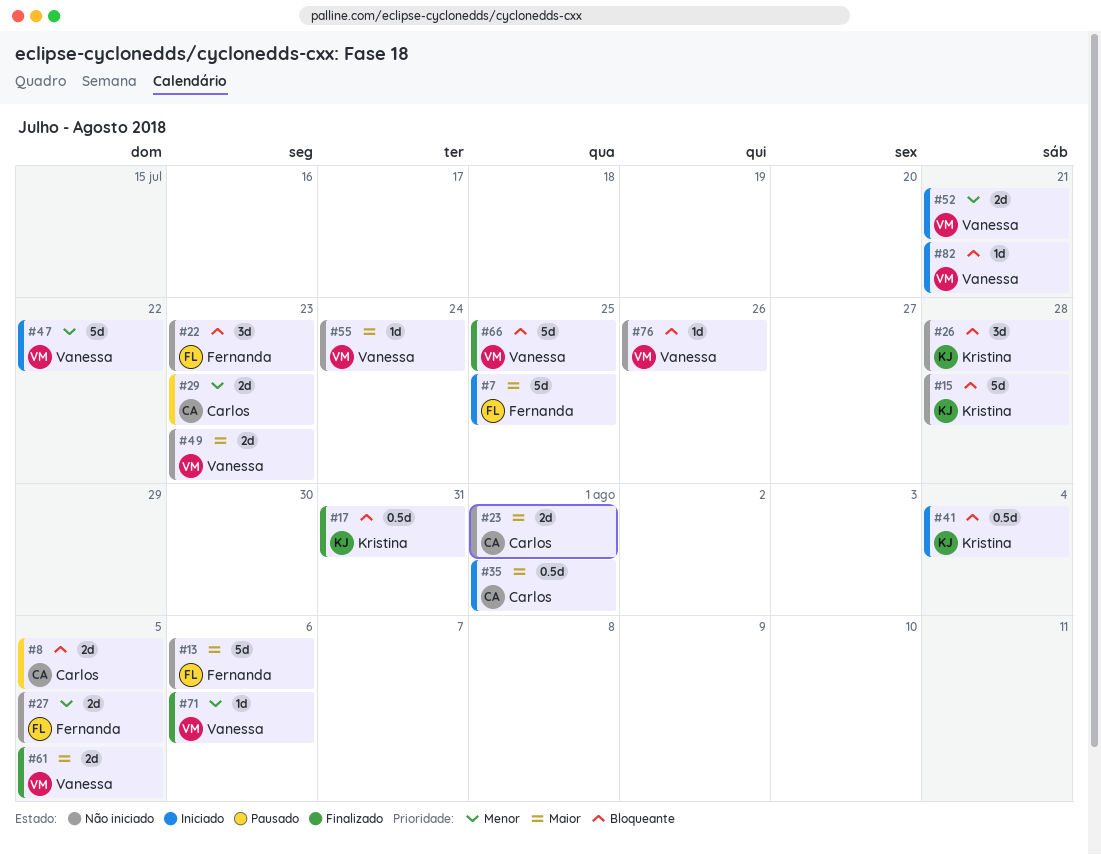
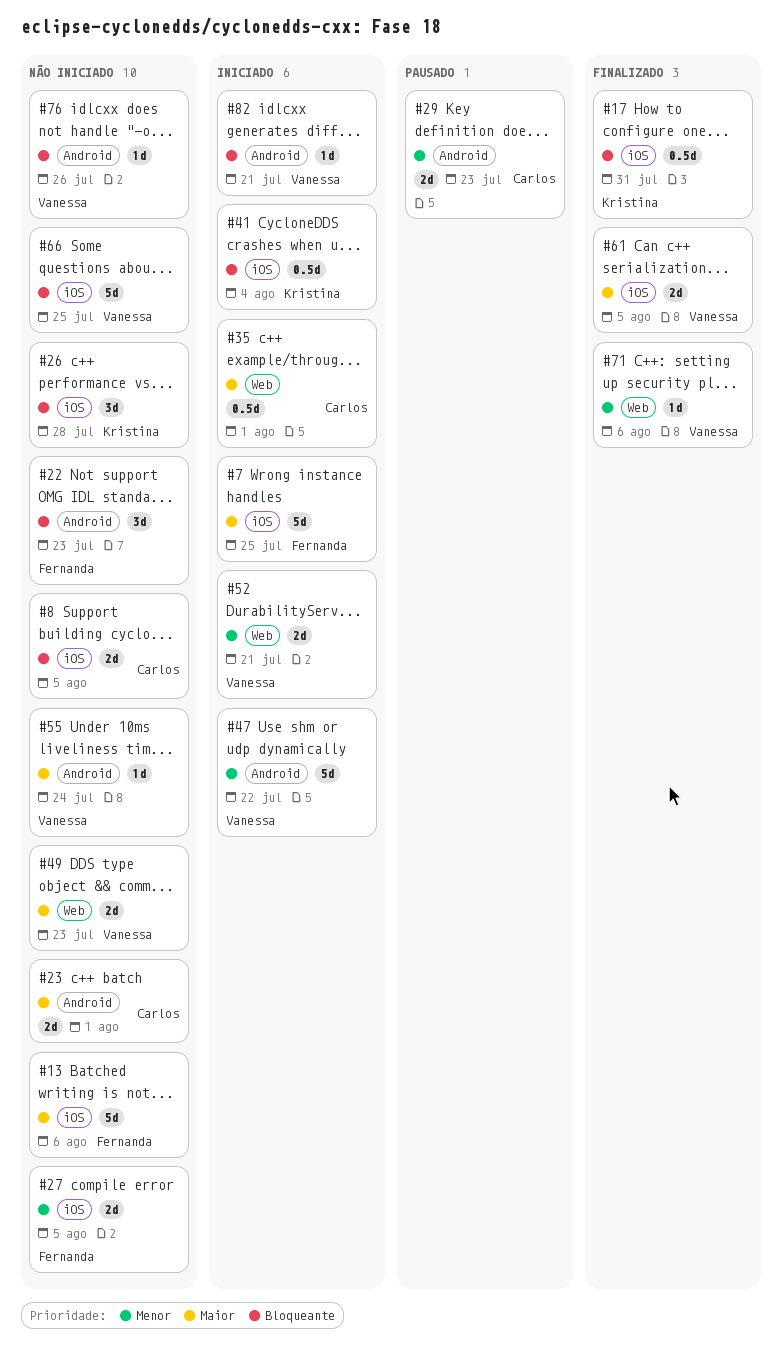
#8, status: Pausado -> Não iniciado
#15: present -> none
#66, status: Finalizado -> Não iniciado

